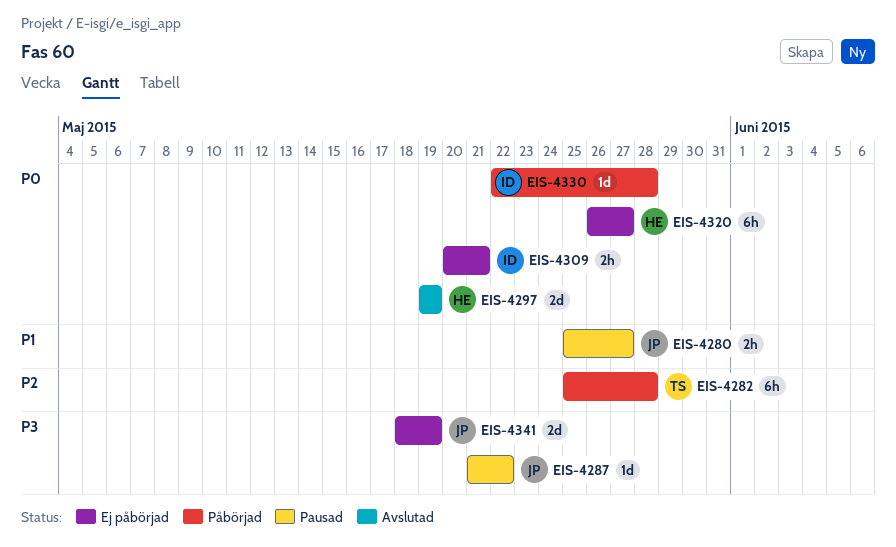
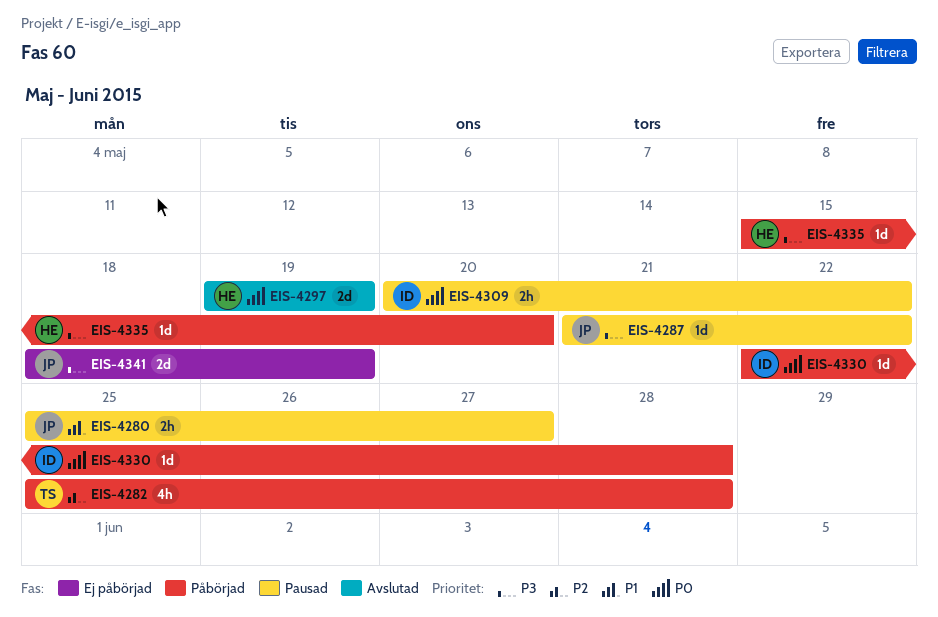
EIS-4282, estimate: 6h -> 4h
EIS-4309, status: Ej påbörjad -> Pausad
EIS-4309, due: May 21 -> May 22
EIS-4320: present -> none
EIS-4335: none -> present

